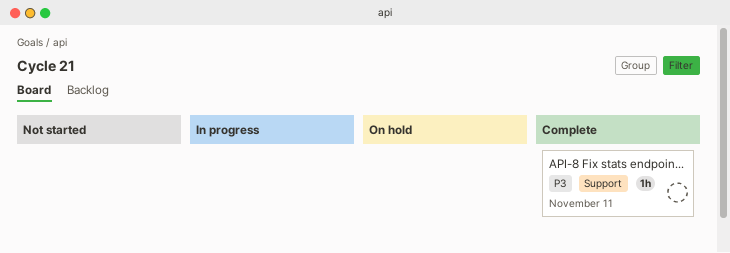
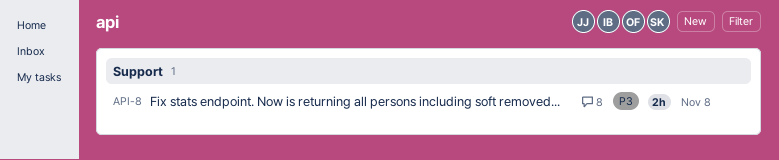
API-8, estimate: 1h -> 2h
API-8, due: Nov 11 -> Nov 8

